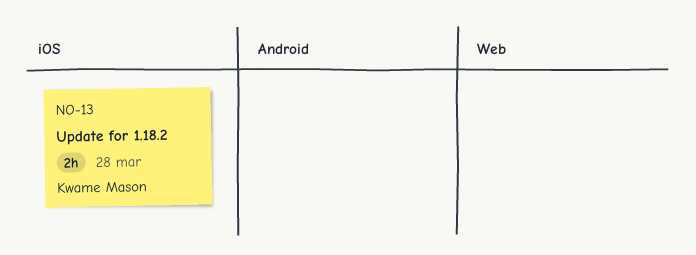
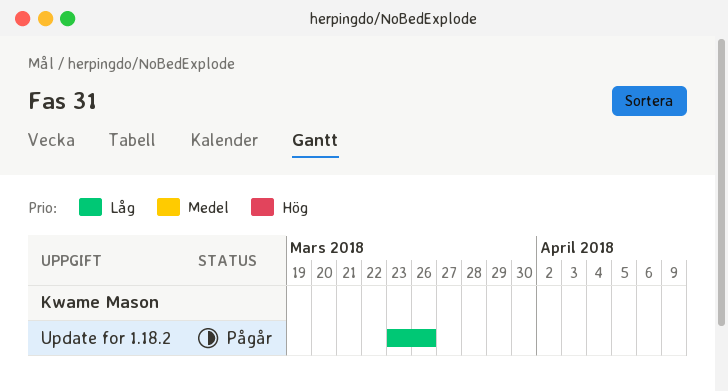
Update for 1.18.2, due: Mar 28 -> Mar 26

